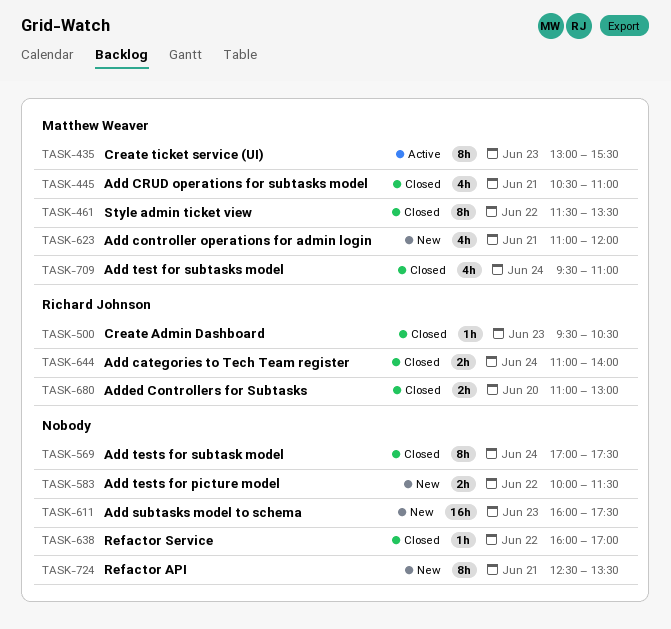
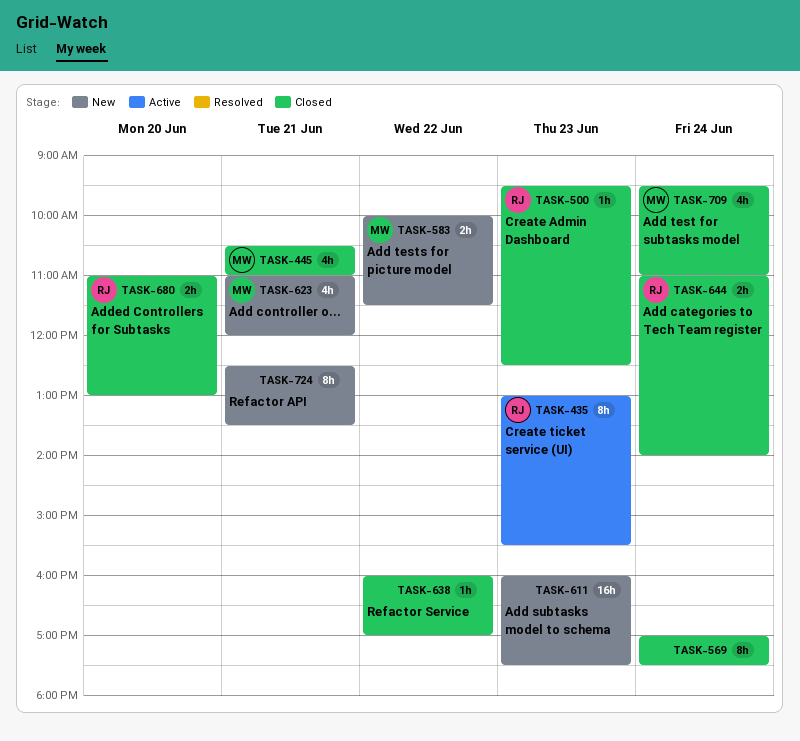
TASK-435, owner: Matthew Weaver -> Richard Johnson
TASK-461: present -> none
TASK-500, ends: 10:30 -> 12:30
TASK-583, owner: none -> Matthew Weaver

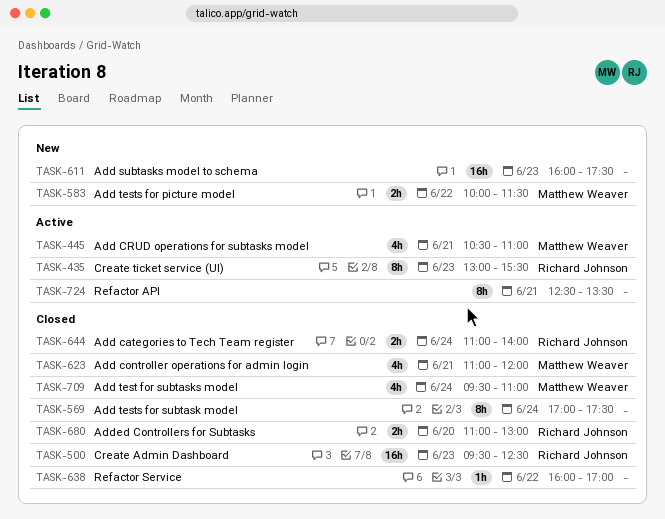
TASK-445, status: Closed -> Active
TASK-500, estimate: 1h -> 16h
TASK-623, status: New -> Closed
TASK-724, status: New -> Active

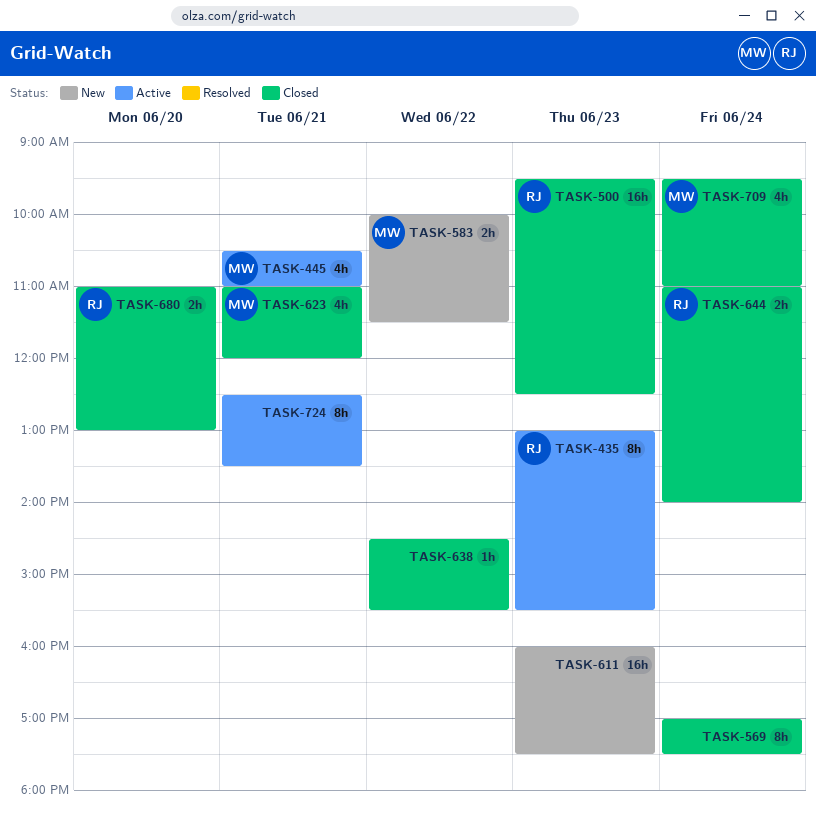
TASK-638, begins: 16:00 -> 14:30
TASK-638, ends: 17:00 -> 15:30

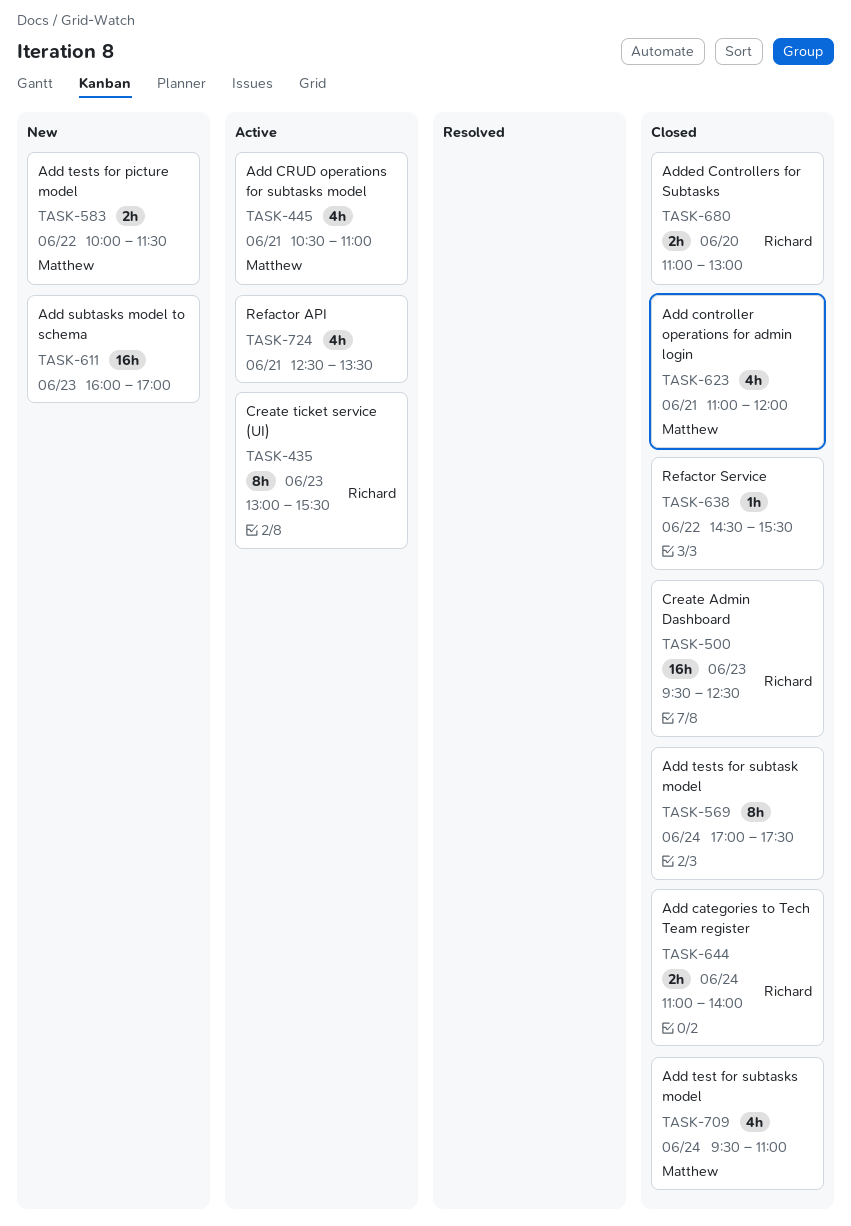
TASK-611, ends: 17:30 -> 17:00
TASK-724, estimate: 8h -> 4h

